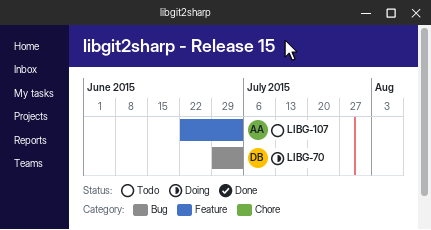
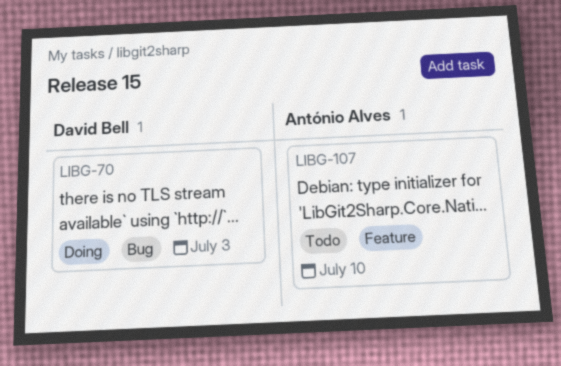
LIBG-107, due: Jul 3 -> Jul 10

